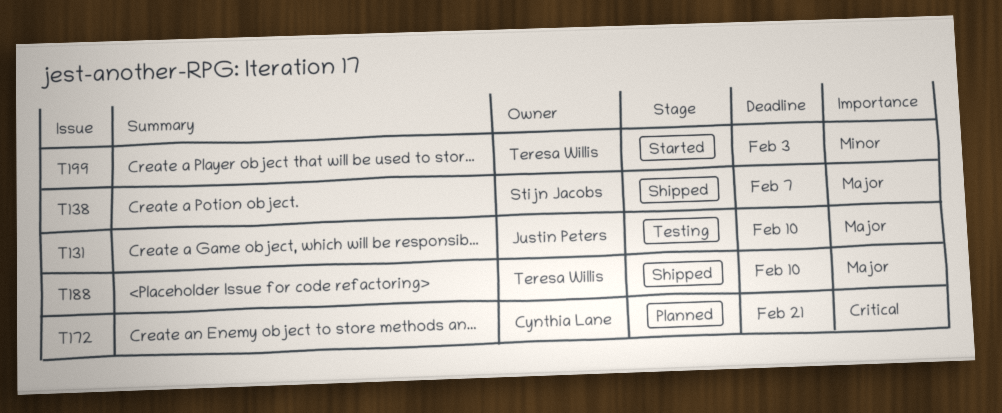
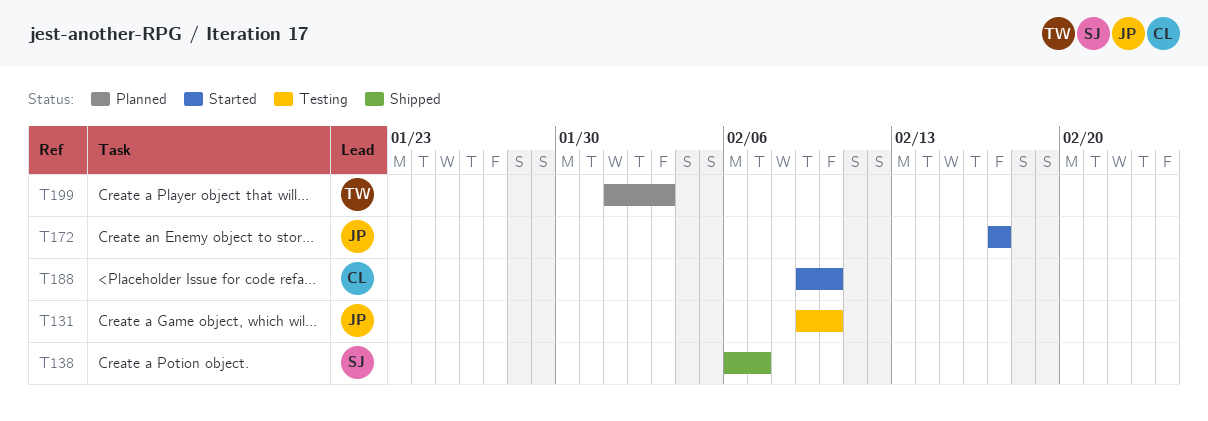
T172, status: Planned -> Started
T172, owner: Cynthia Lane -> Justin Peters
T172, due: Feb 21 -> Feb 17
T188, status: Shipped -> Started
T188, owner: Teresa Willis -> Cynthia Lane
T199, status: Started -> Planned

